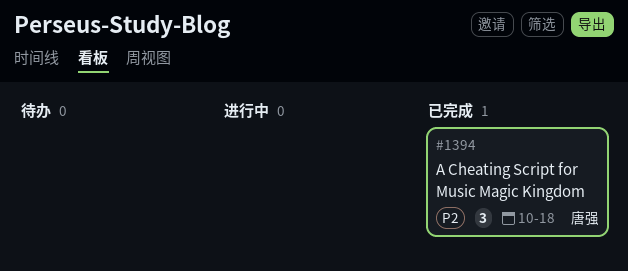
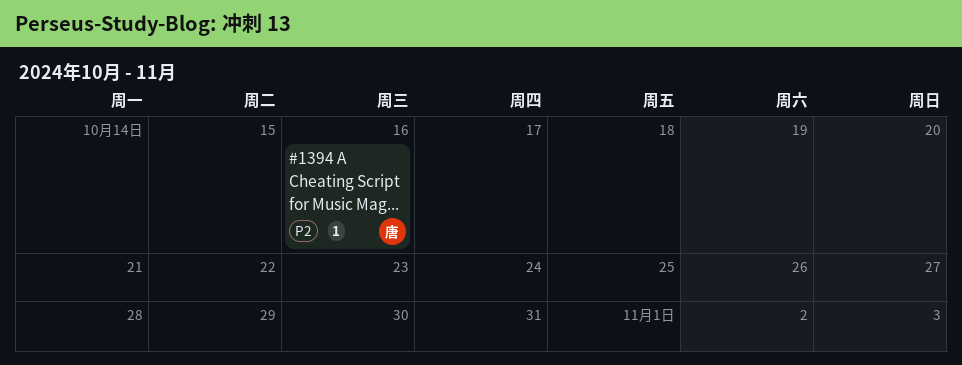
#1394, estimate: 3 -> 1
#1394, due: Oct 18 -> Oct 16

